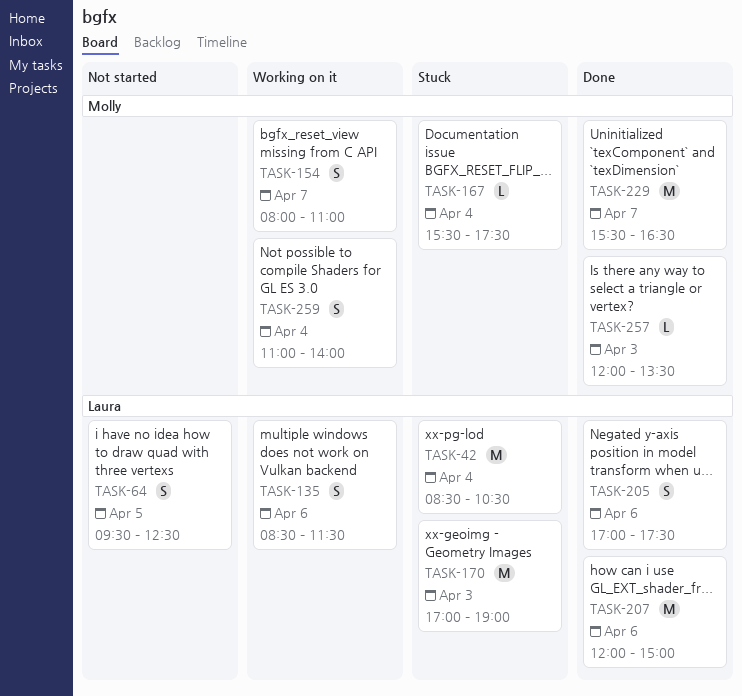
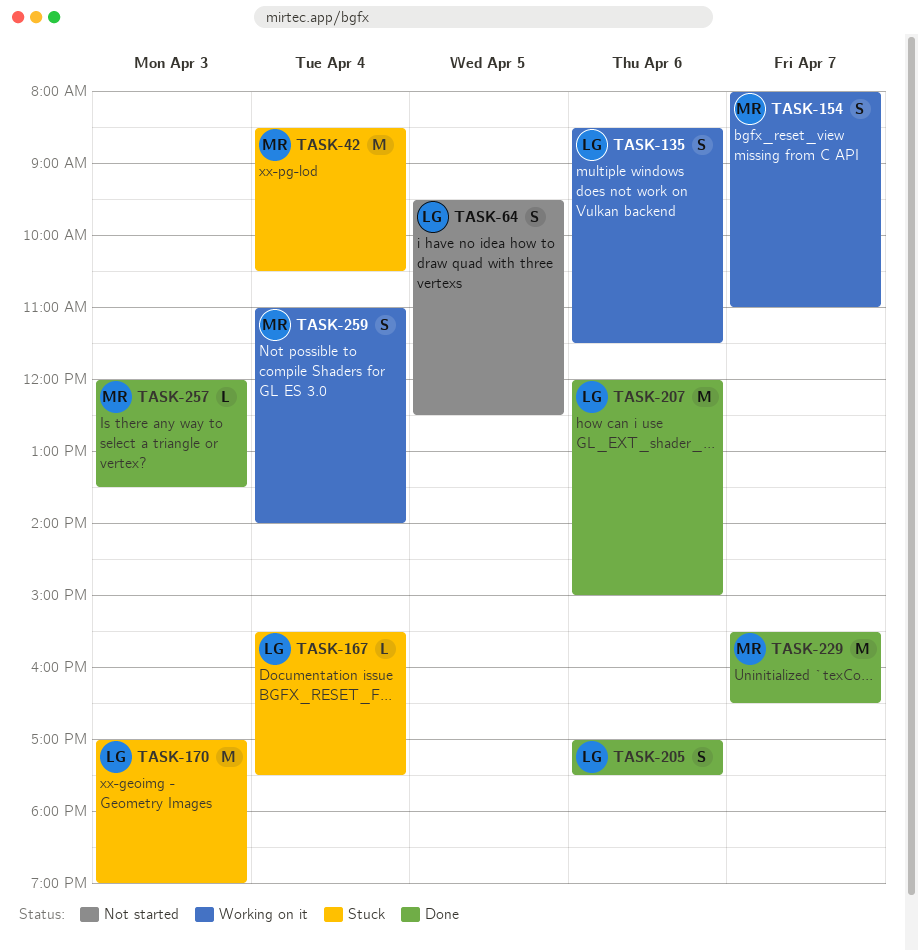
TASK-42, owner: Laura -> Molly
TASK-167, owner: Molly -> Laura

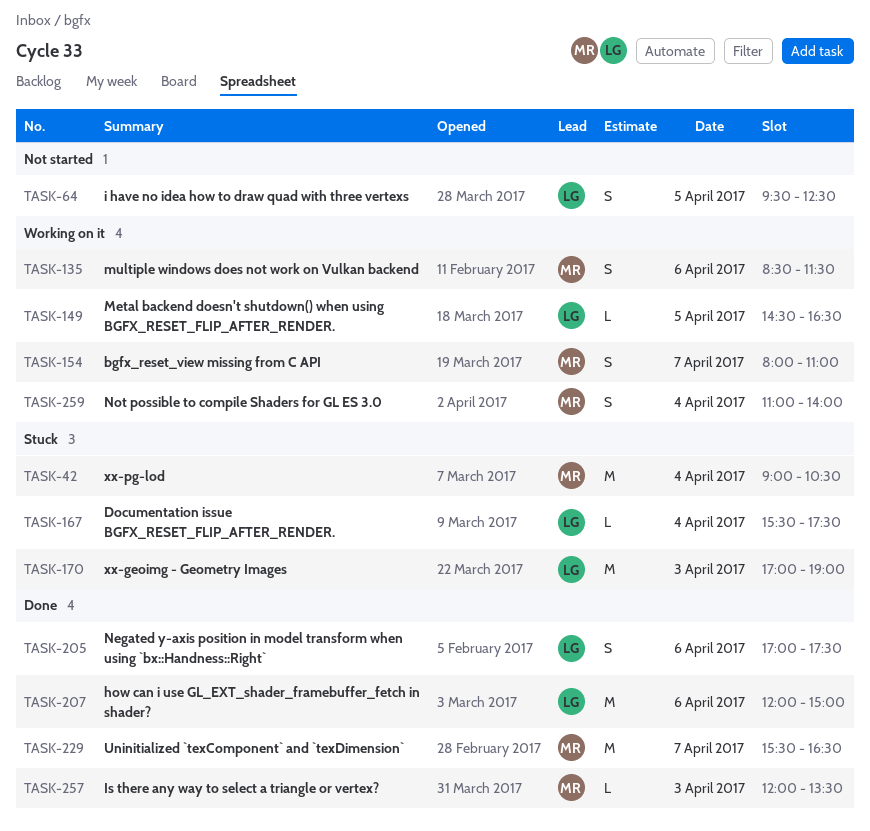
TASK-42, begins: 08:30 -> 09:00
TASK-135, owner: LG -> MR
TASK-149: none -> present

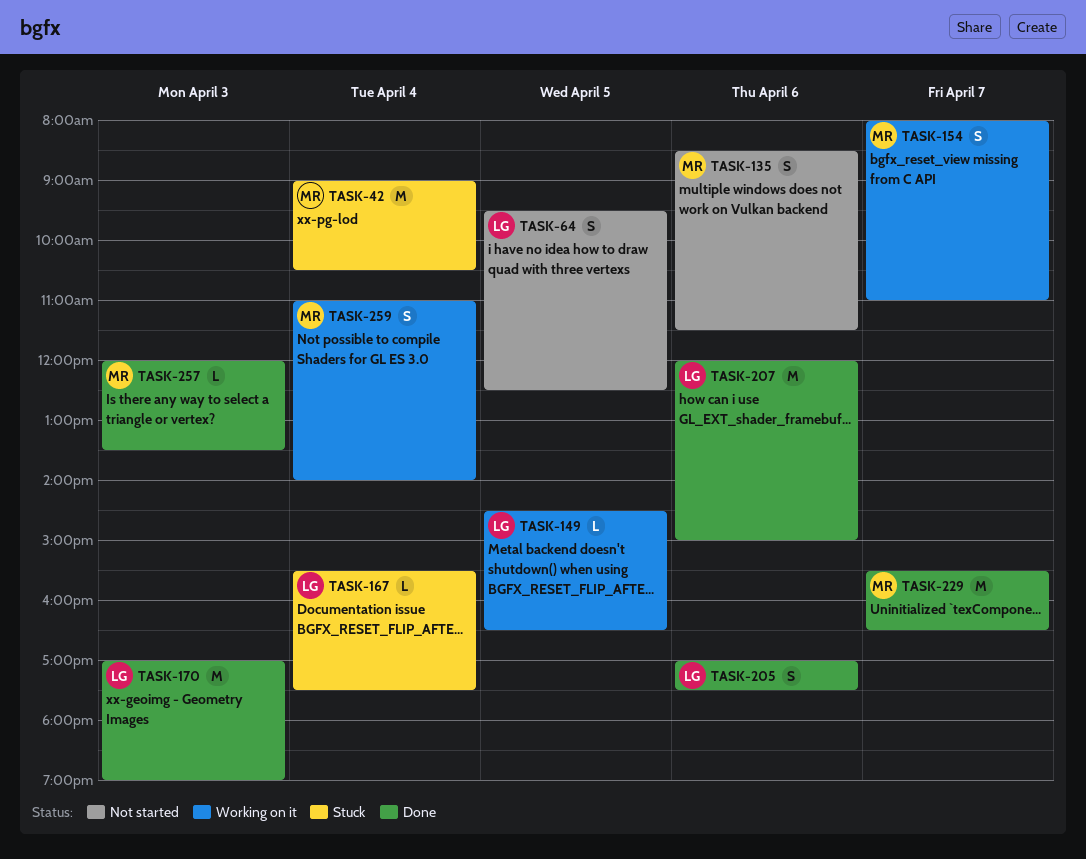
TASK-135, status: Working on it -> Not started
TASK-170, status: Stuck -> Done

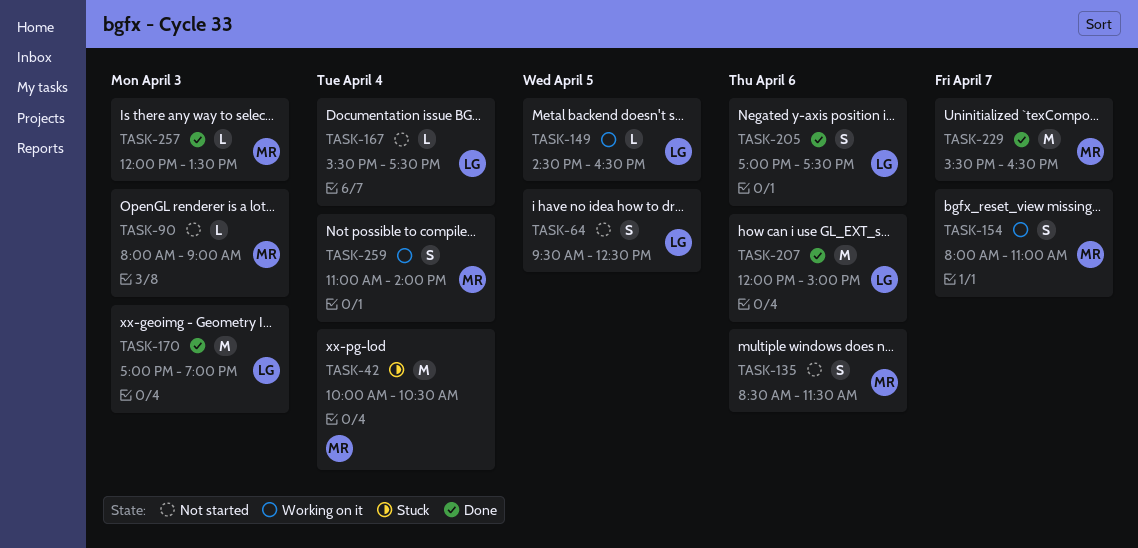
TASK-42, begins: 09:00 -> 10:00
TASK-90: none -> present
TASK-167, status: Stuck -> Not started

